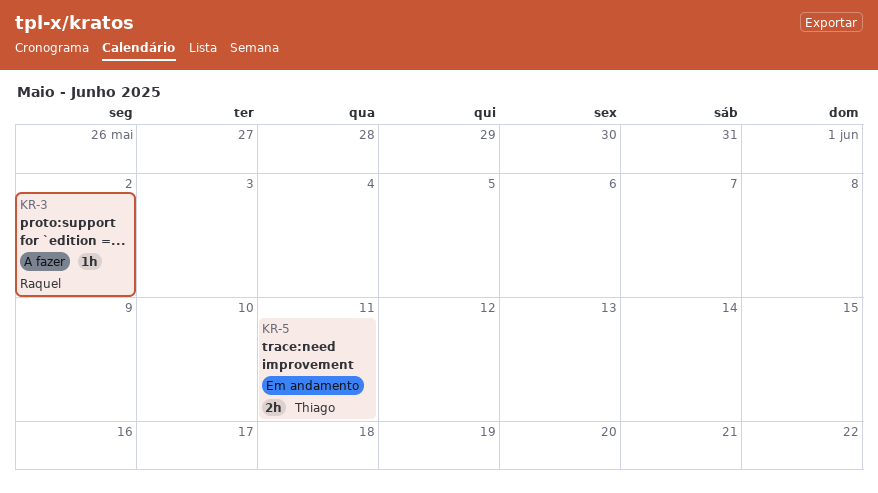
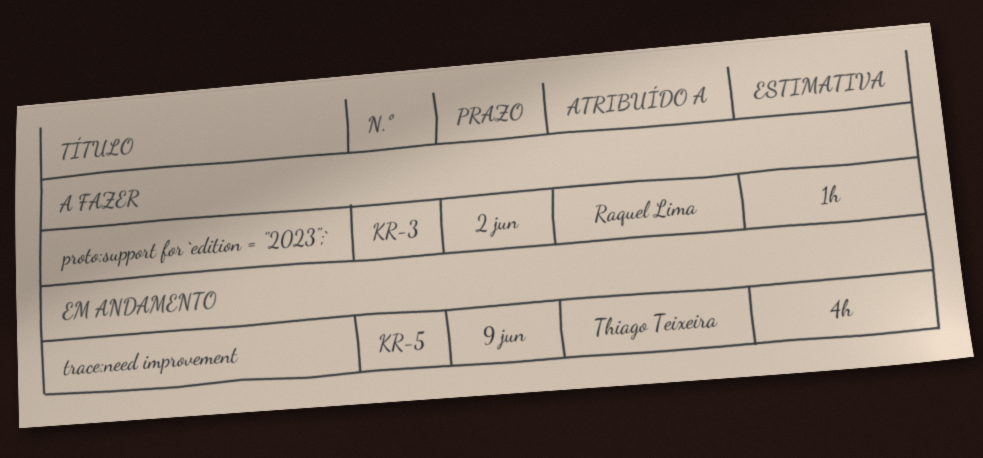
KR-5, estimate: 2h -> 4h
KR-5, due: Jun 11 -> Jun 9

